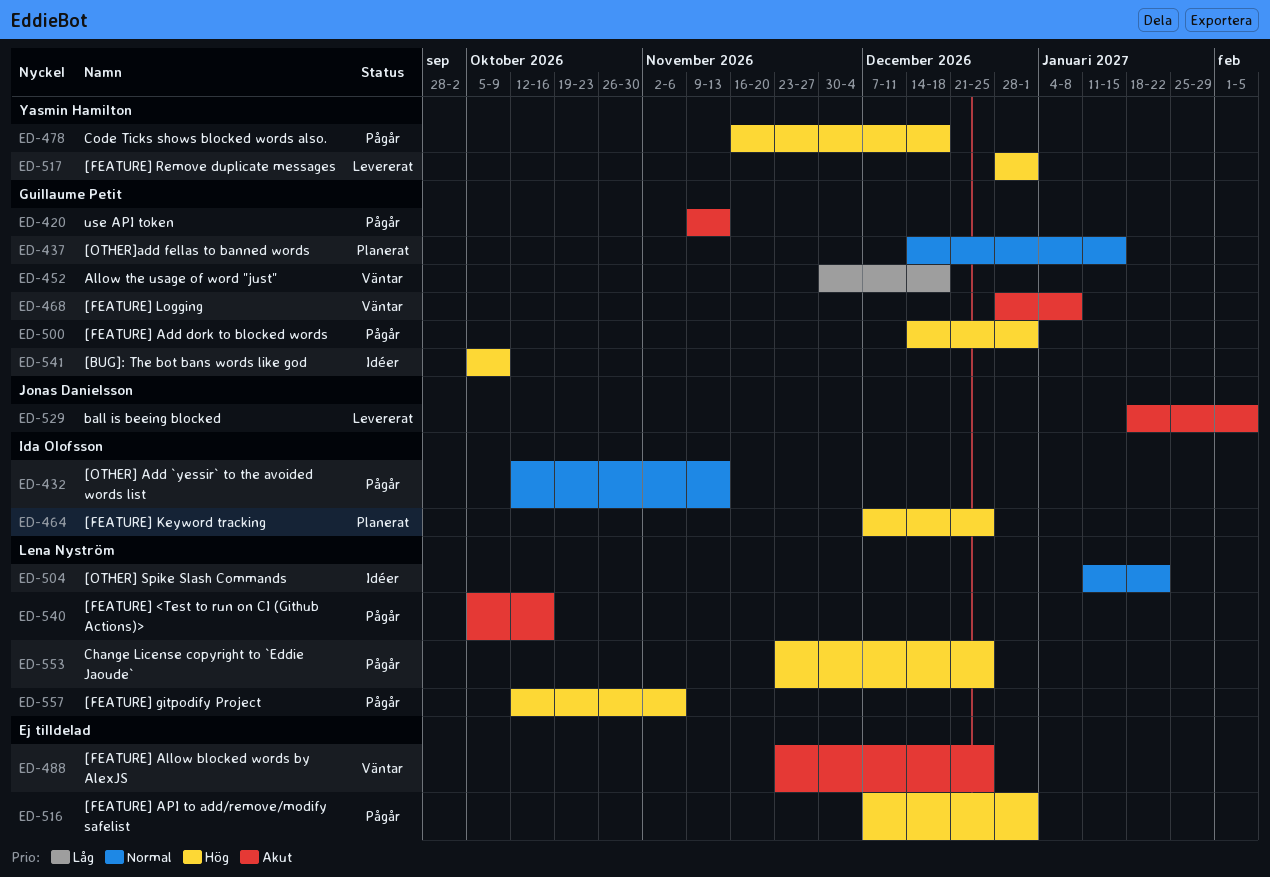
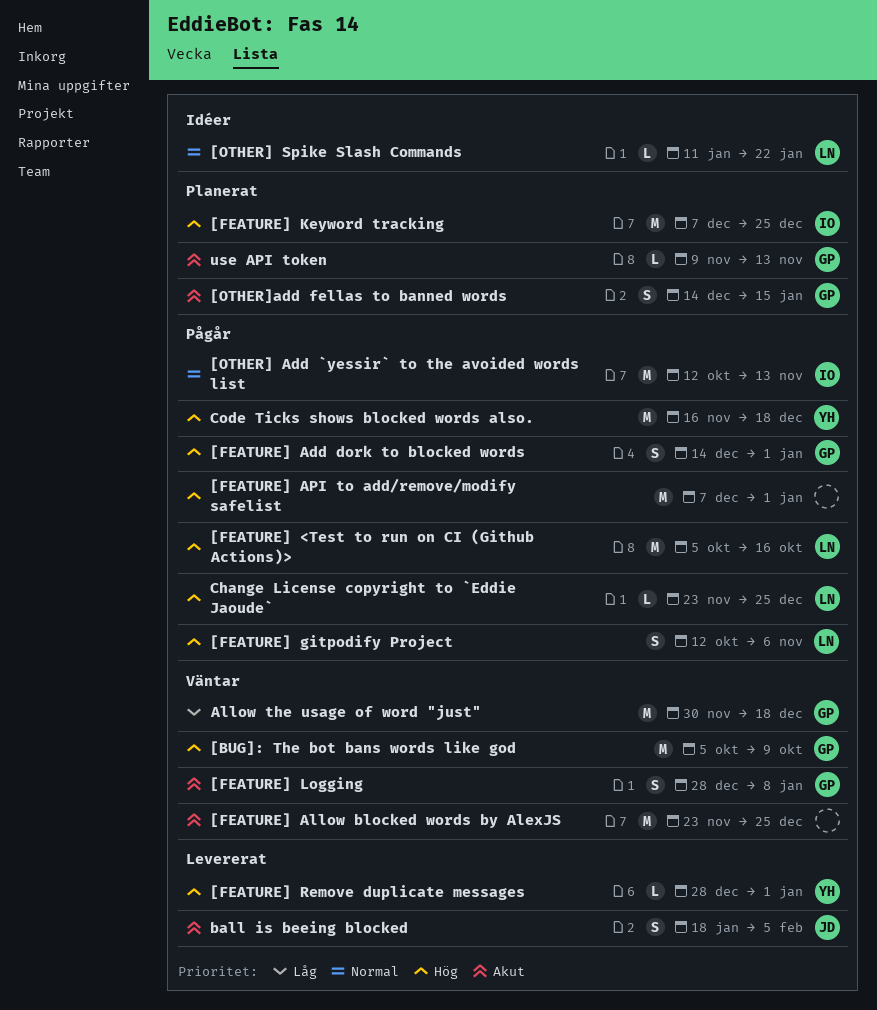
[BUG]: The bot bans words like god, status: Idéer -> Väntar
[FEATURE] <Test to run on CI (Github Actions)>, priority: Akut -> Hög
[OTHER]add fellas to banned words, priority: Normal -> Akut
use API token, status: Pågår -> Planerat

